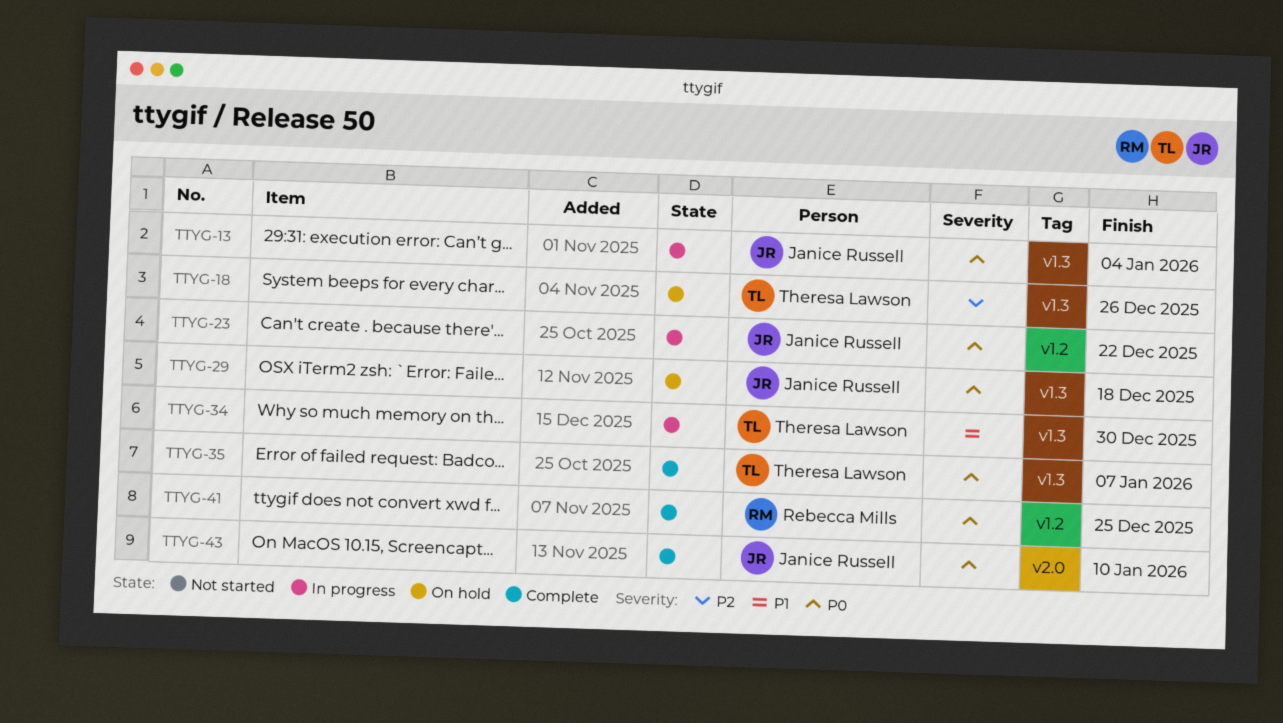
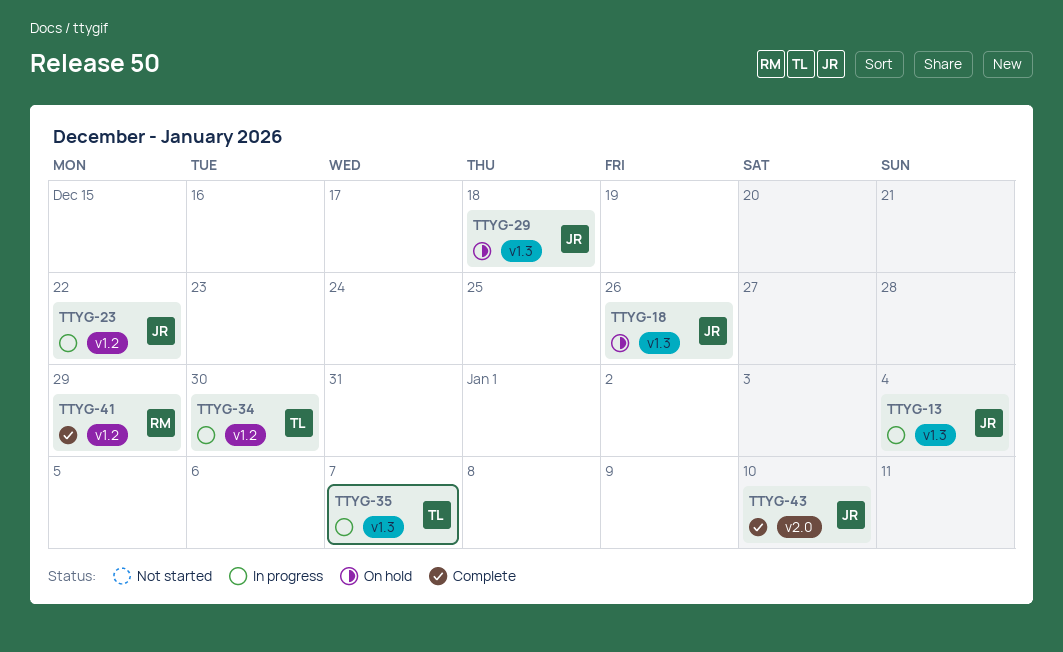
TTYG-18, owner: Theresa Lawson -> Janice Russell
TTYG-34, label: v1.3 -> v1.2
TTYG-35, status: Complete -> In progress
TTYG-41, due: Dec 25 -> Dec 29

